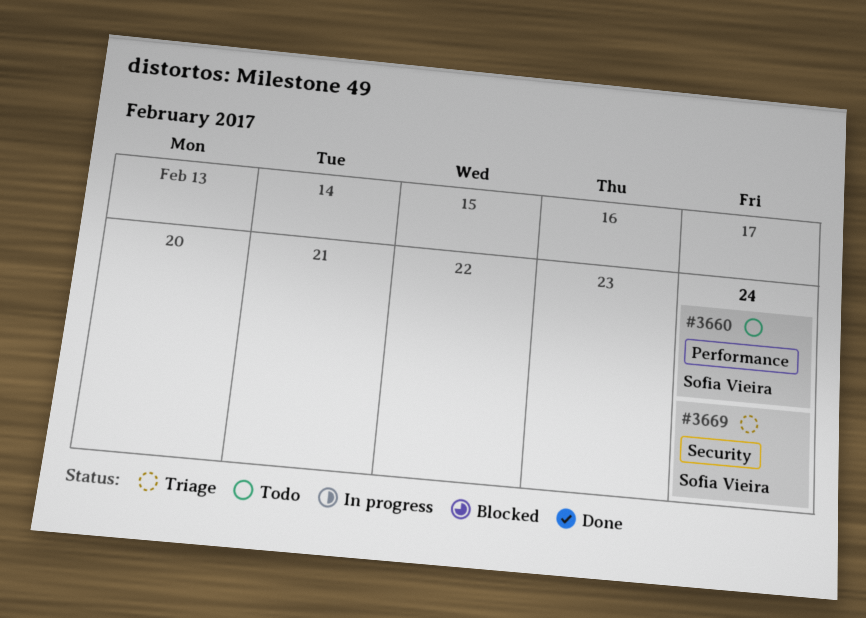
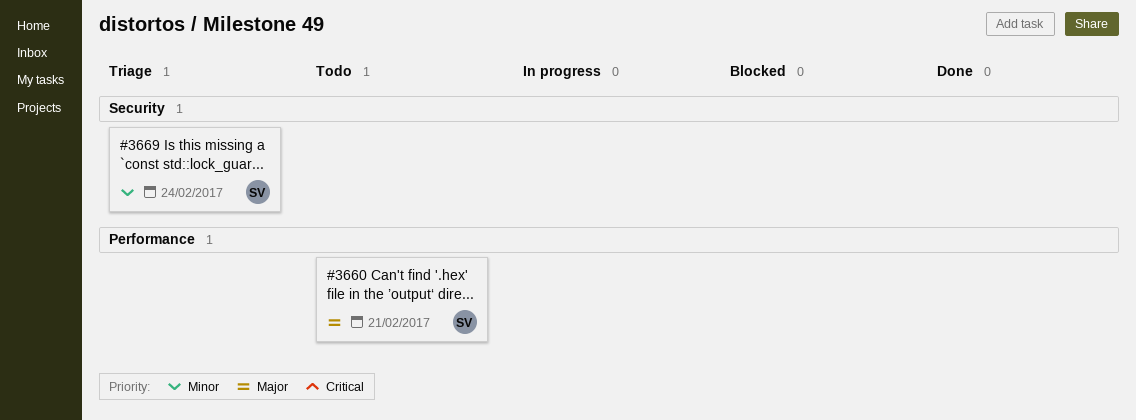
#3660, due: Feb 24 -> Feb 21

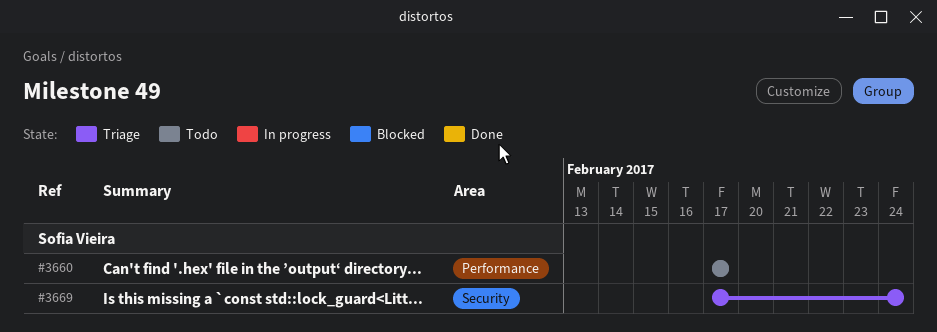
#3660, due: Feb 21 -> Feb 17

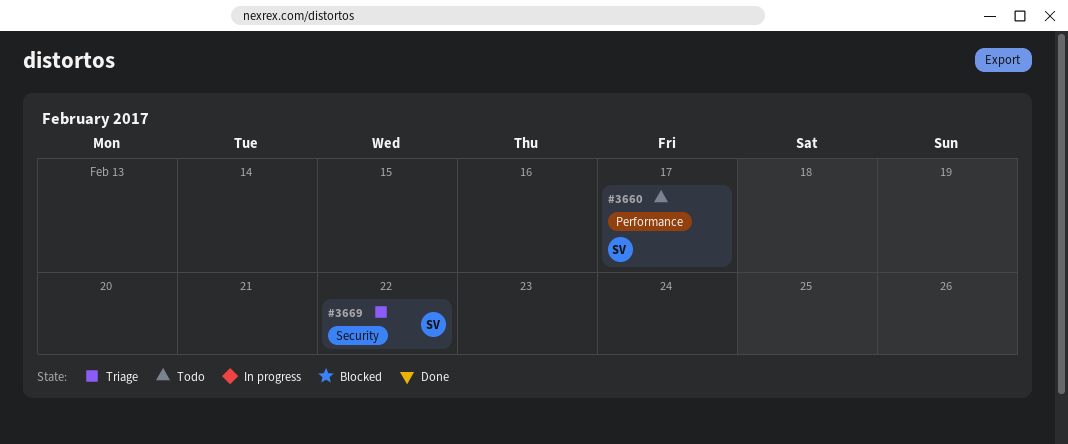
#3669, due: Feb 24 -> Feb 22

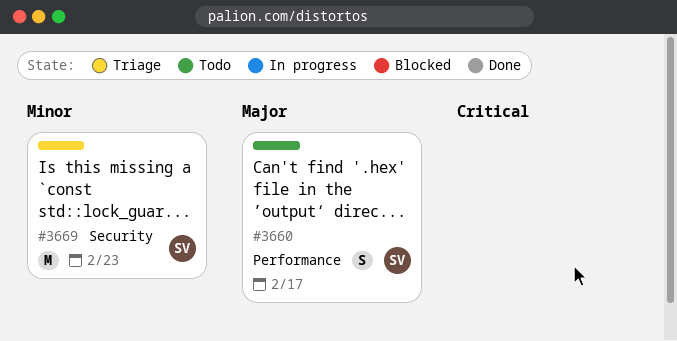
#3669, due: Feb 22 -> Feb 23

